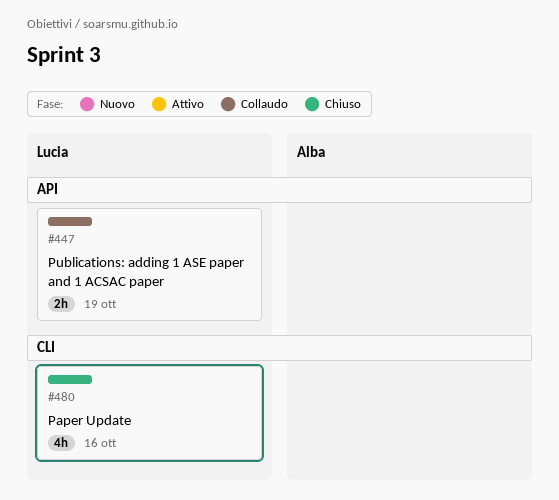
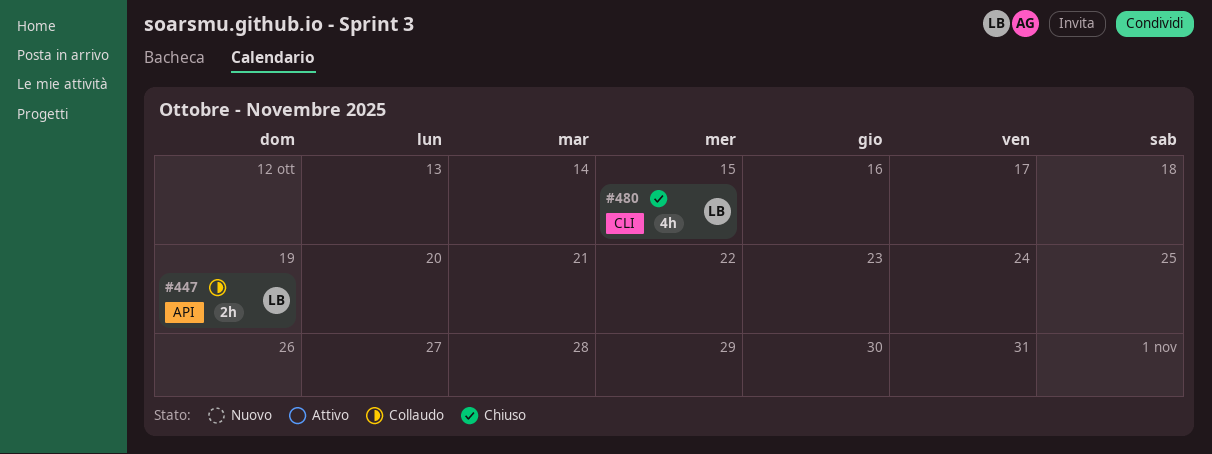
#480, due: Oct 16 -> Oct 15

